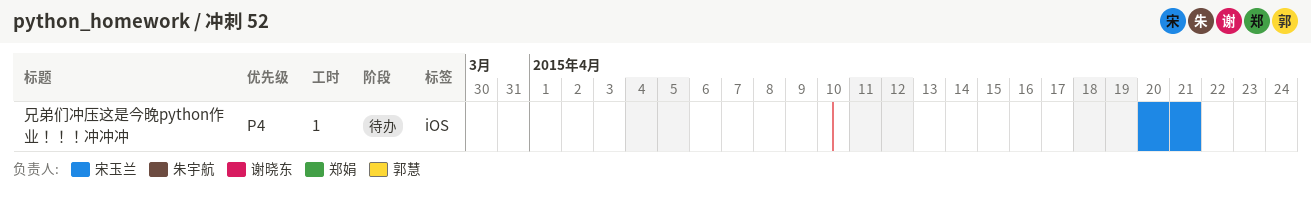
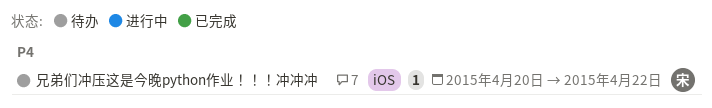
兄弟们冲压这是今晚python作业！！！冲冲冲, due: Apr 21 -> Apr 22

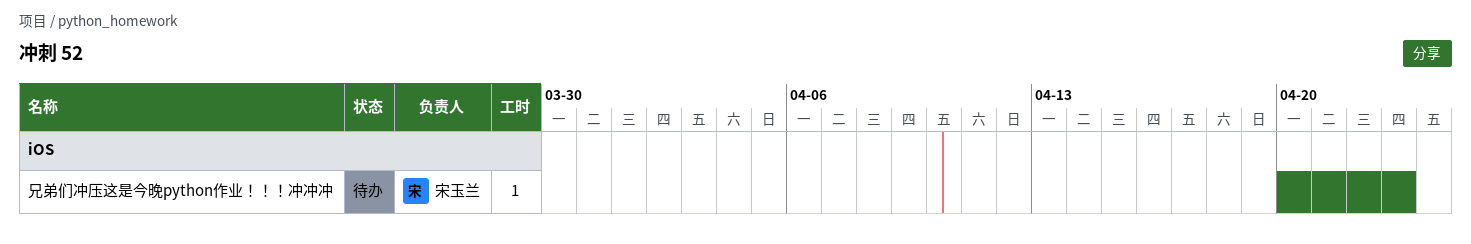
兄弟们冲压这是今晚python作业！！！冲冲冲, due: Apr 22 -> Apr 23

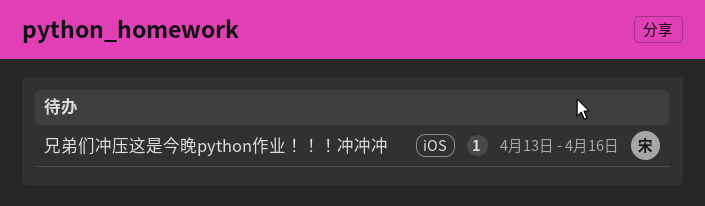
兄弟们冲压这是今晚python作业！！！冲冲冲, start: Apr 20 -> Apr 13
兄弟们冲压这是今晚python作业！！！冲冲冲, due: Apr 23 -> Apr 16

